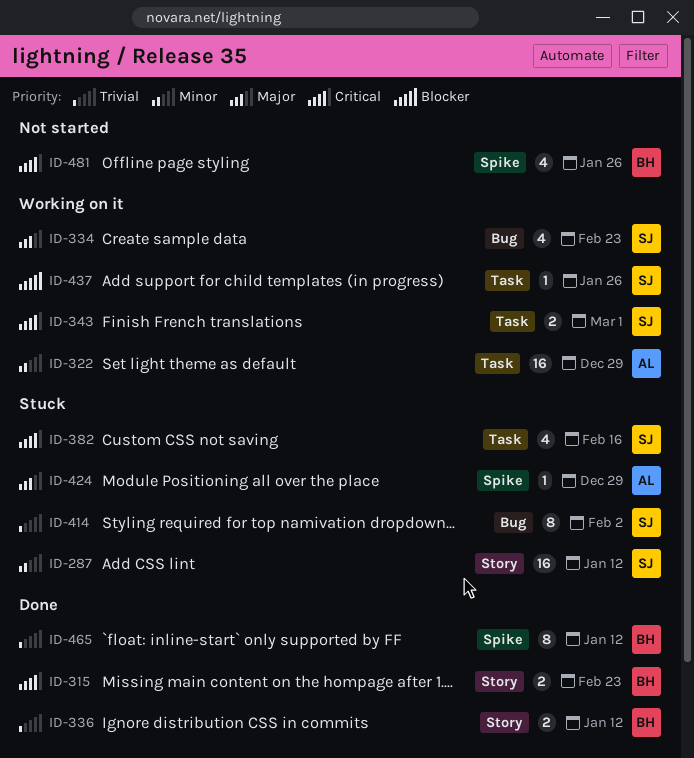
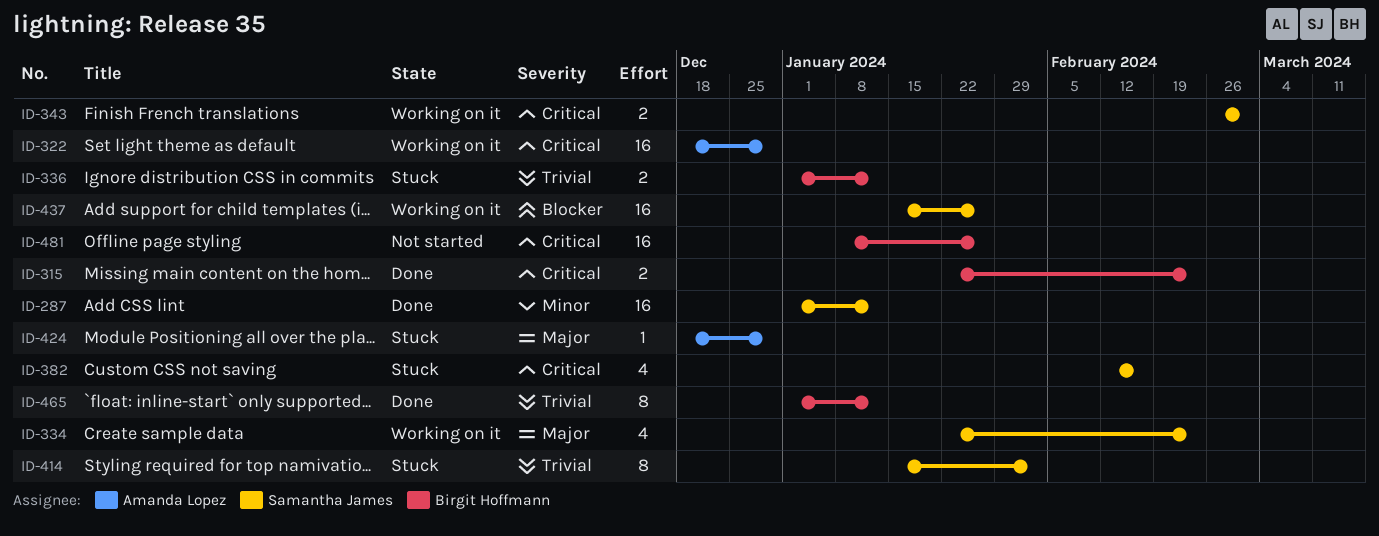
ID-287, status: Stuck -> Done
ID-322, priority: Minor -> Critical
ID-336, status: Done -> Stuck
ID-437, estimate: 1 -> 16
ID-481, estimate: 4 -> 16

